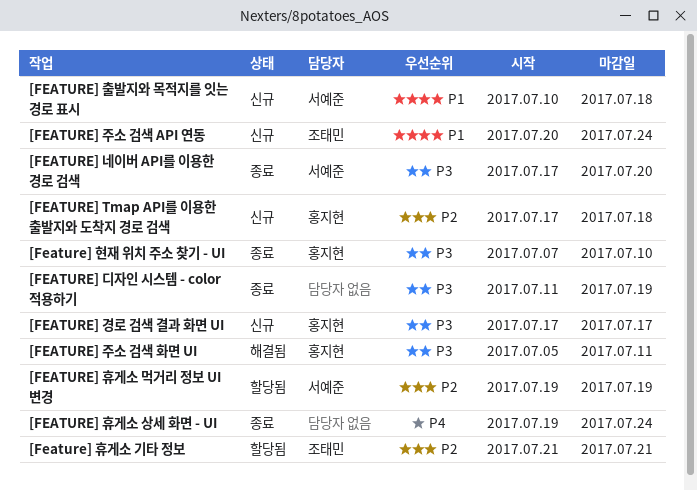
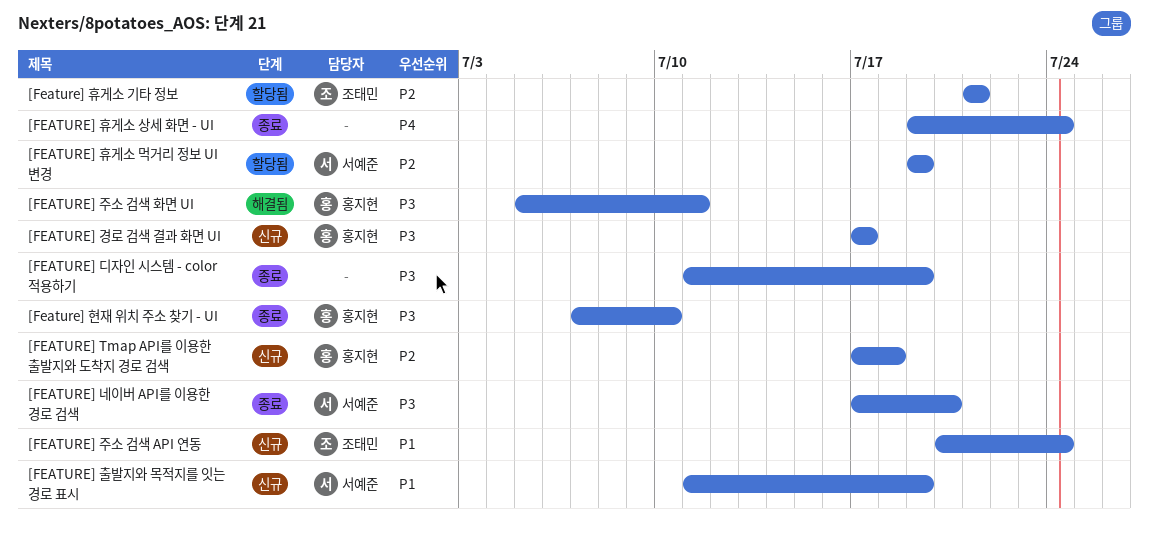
[FEATURE] 출발지와 목적지를 잇는 경로 표시, start: Jul 10 -> Jul 11
[FEATURE] 출발지와 목적지를 잇는 경로 표시, due: Jul 18 -> Jul 19

